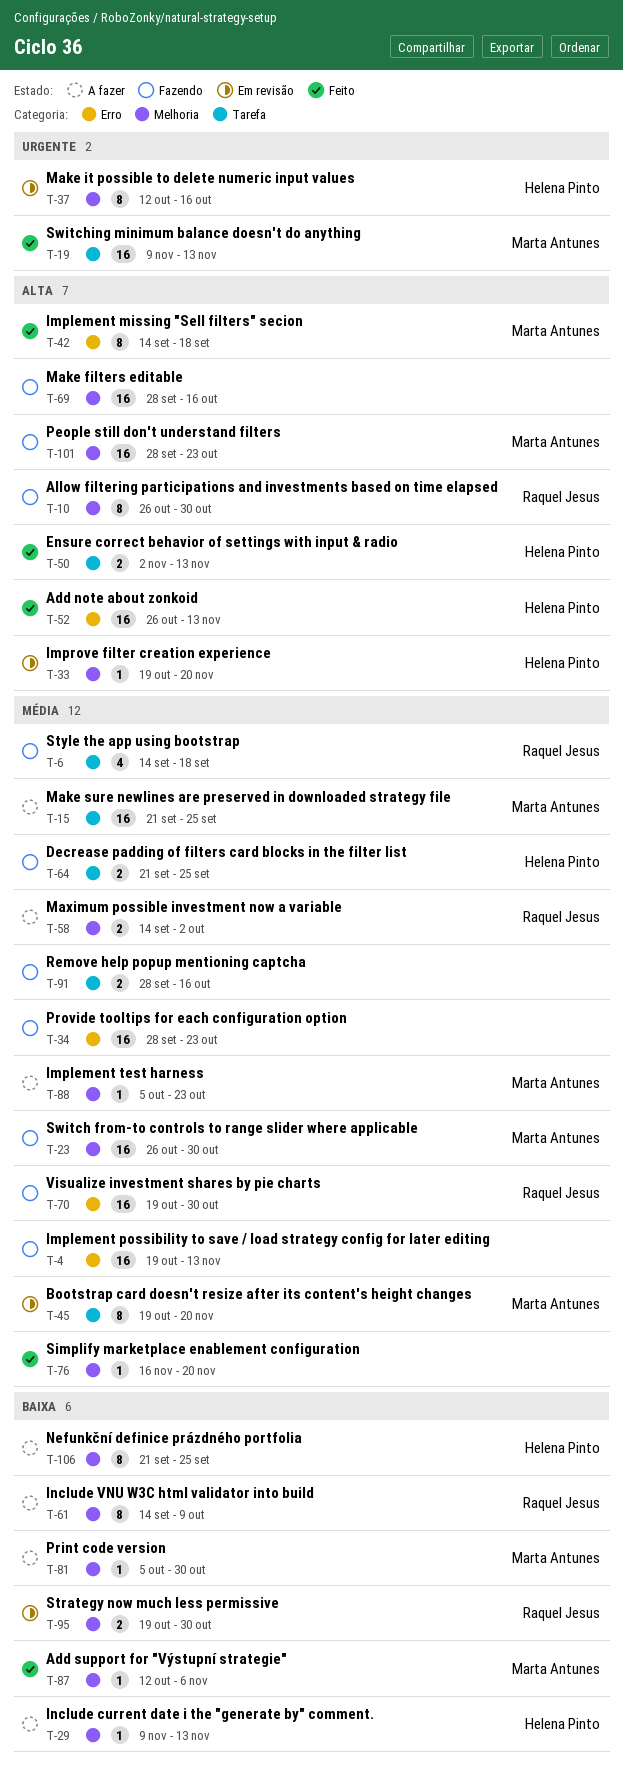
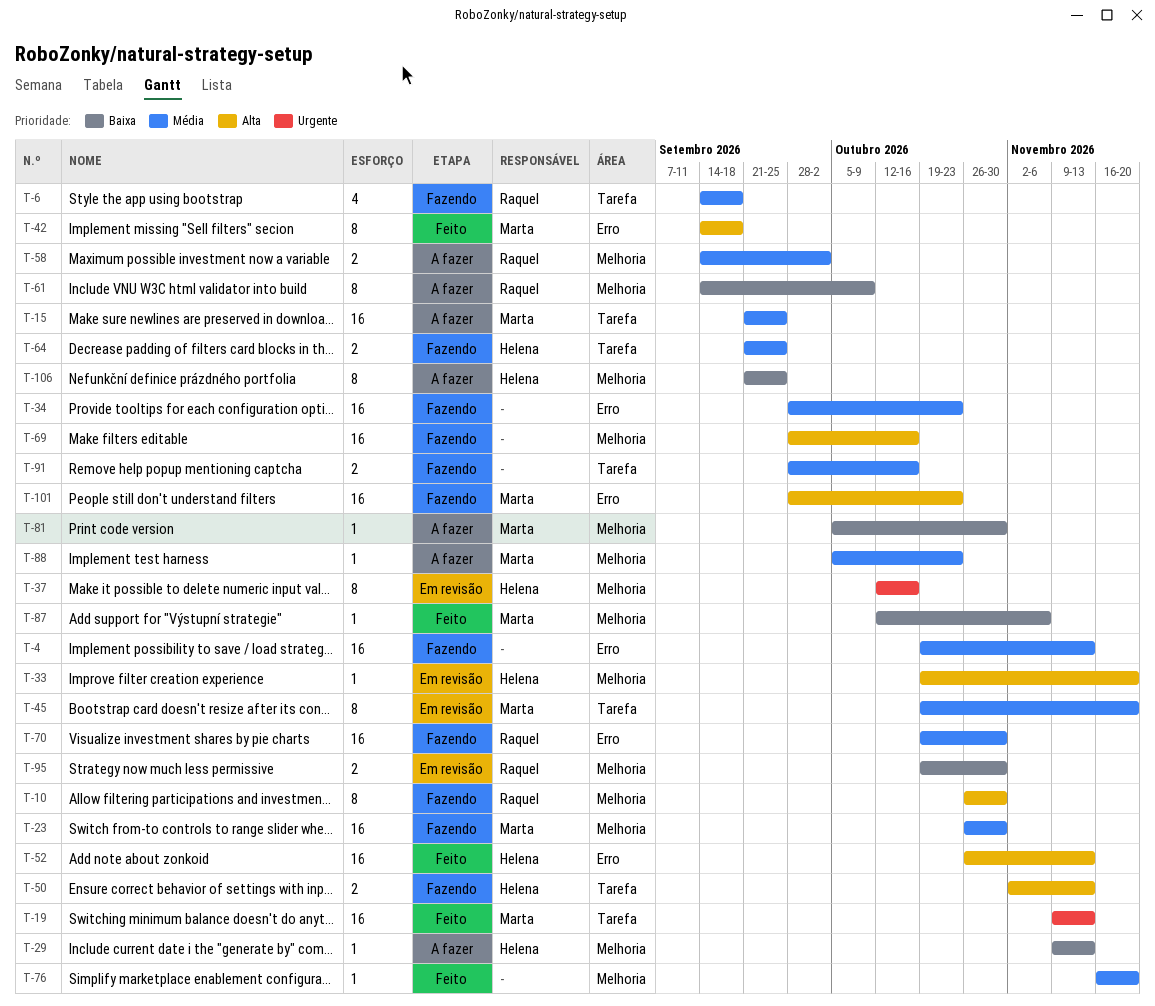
T-50, status: Feito -> Fazendo
T-101, label: Melhoria -> Erro

